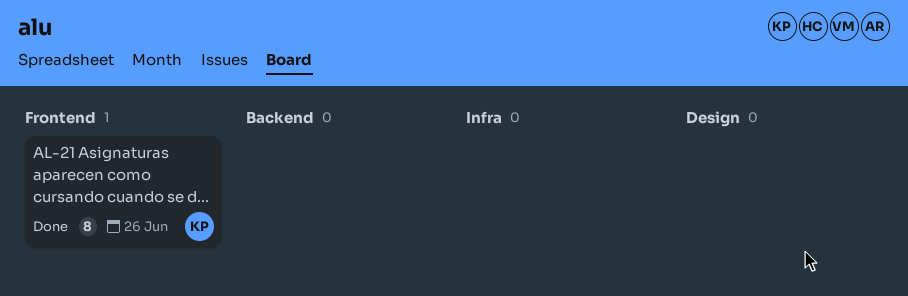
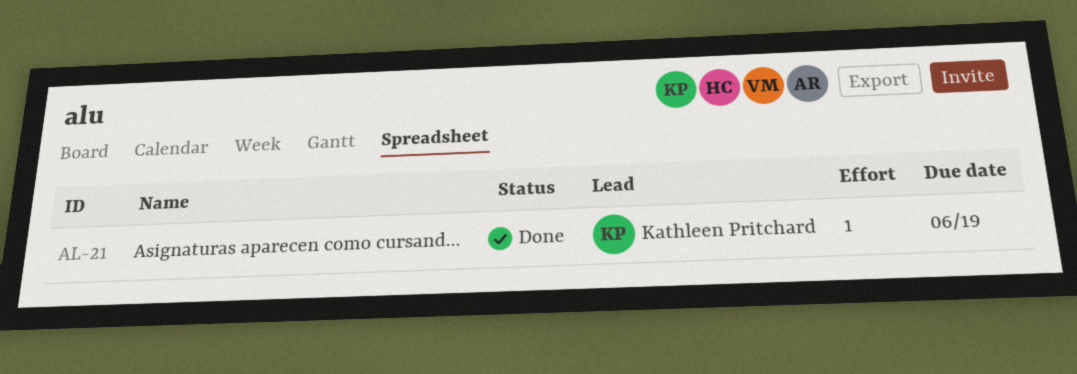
AL-21, estimate: 8 -> 1
AL-21, due: Jun 26 -> Jun 19

